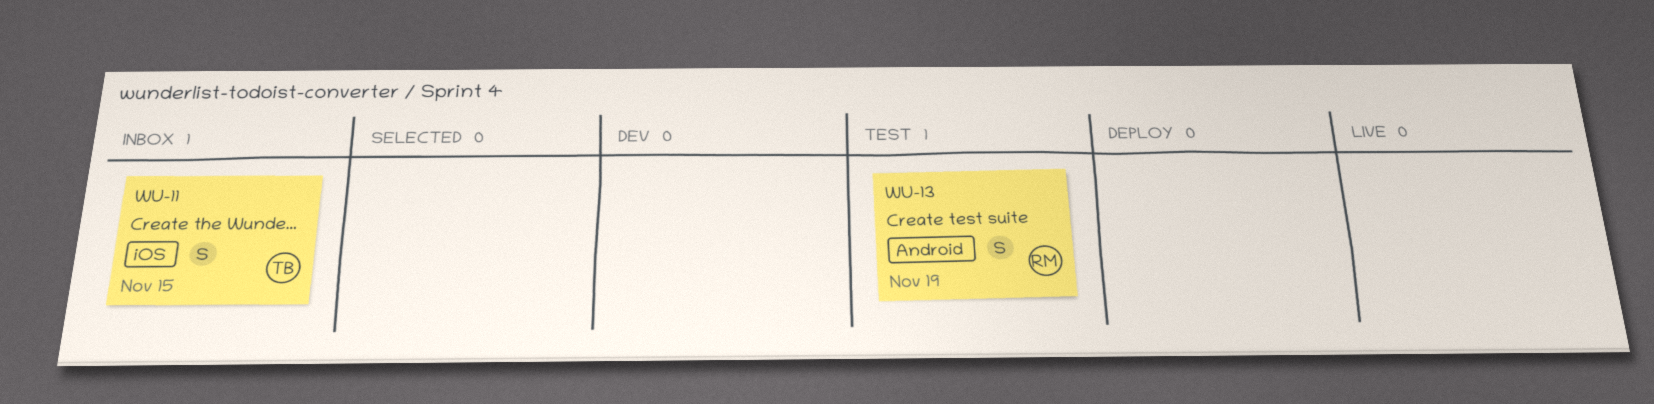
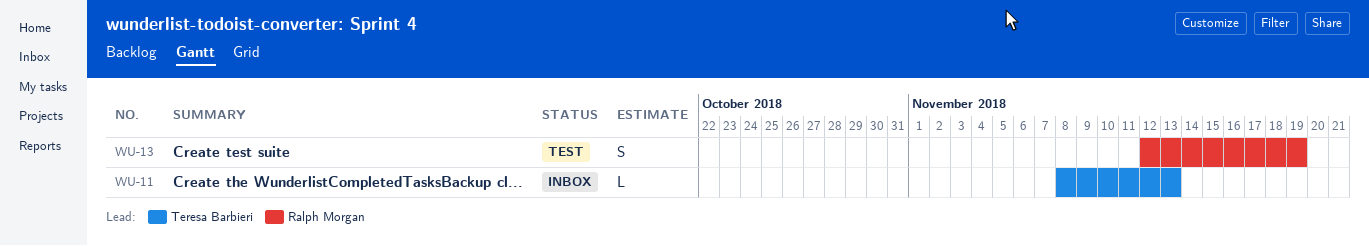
WU-11, estimate: S -> L
WU-11, due: Nov 15 -> Nov 13

